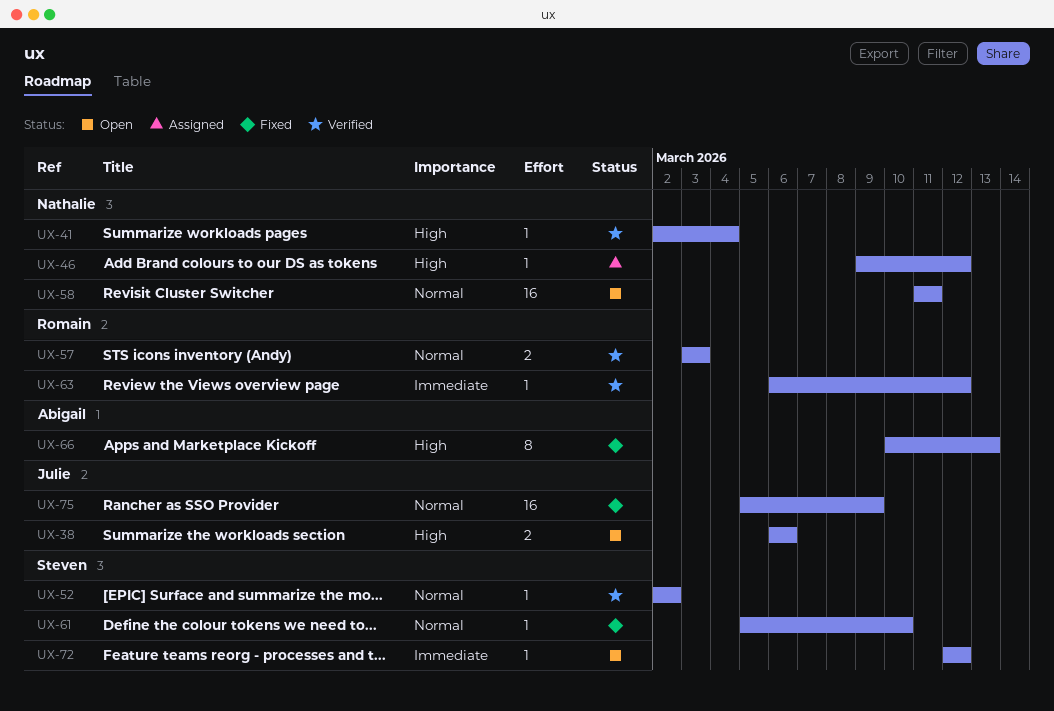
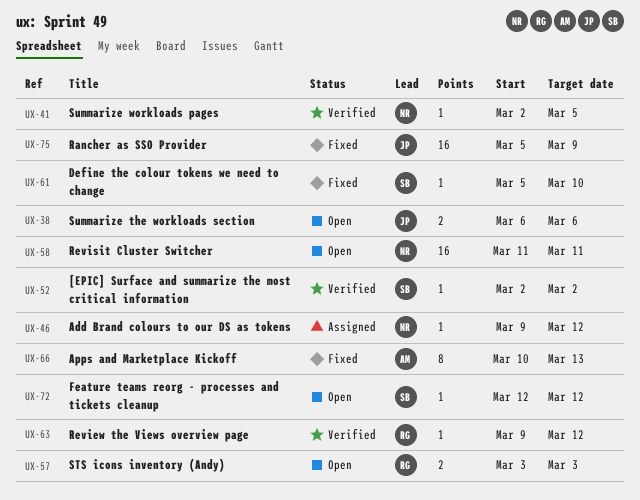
UX-41, due: Mar 4 -> Mar 5
UX-57, status: Verified -> Open
UX-63, start: Mar 6 -> Mar 9

